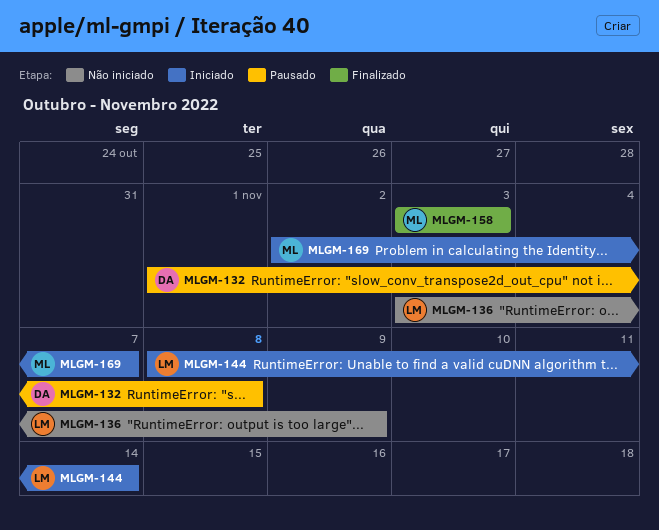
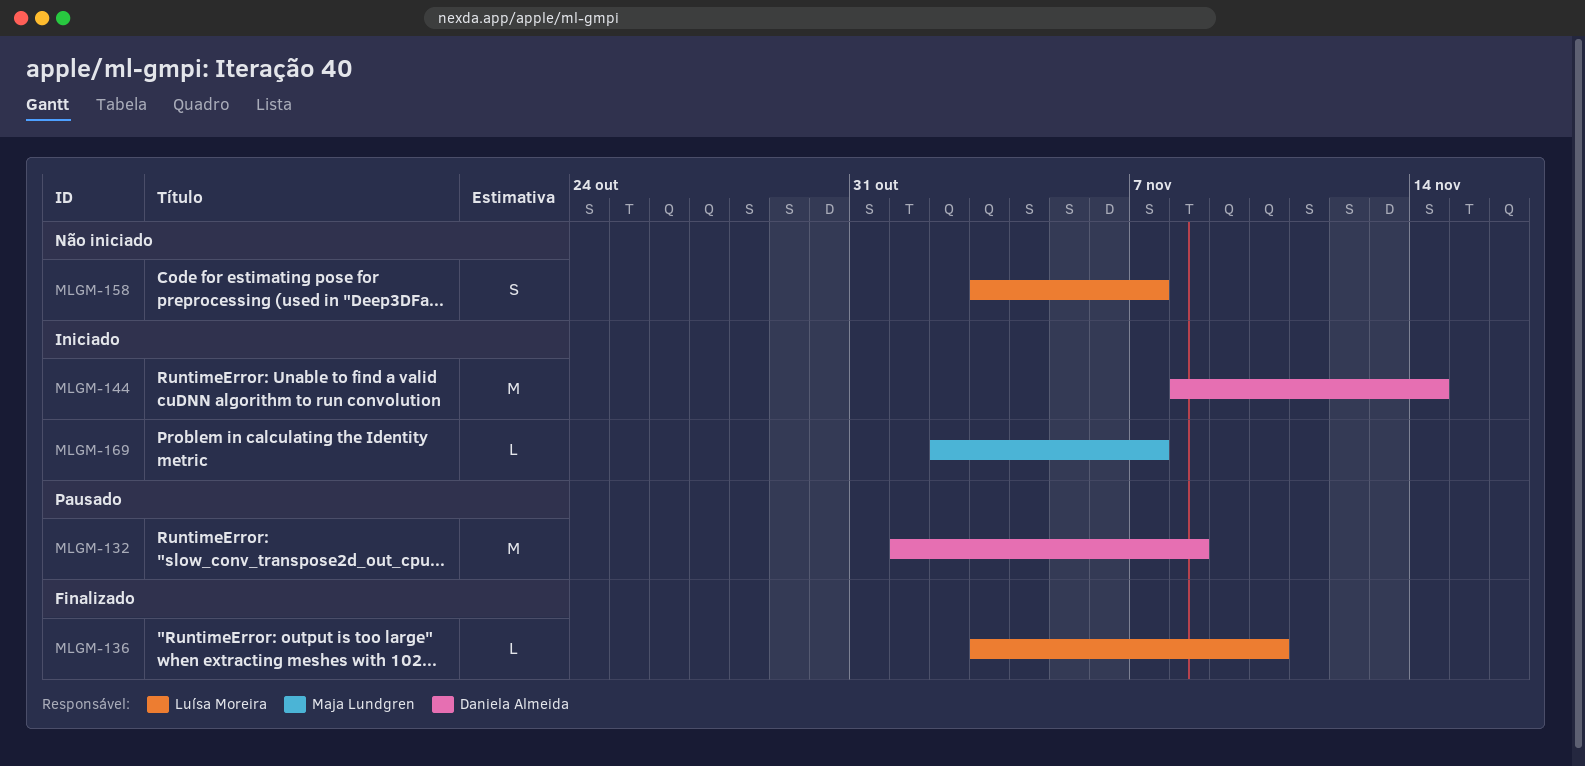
MLGM-136, status: Não iniciado -> Finalizado
MLGM-136, due: Nov 9 -> Nov 10
MLGM-144, owner: Luísa Moreira -> Daniela Almeida
MLGM-158, status: Finalizado -> Não iniciado
MLGM-158, owner: Maja Lundgren -> Luísa Moreira
MLGM-158, due: Nov 3 -> Nov 7

